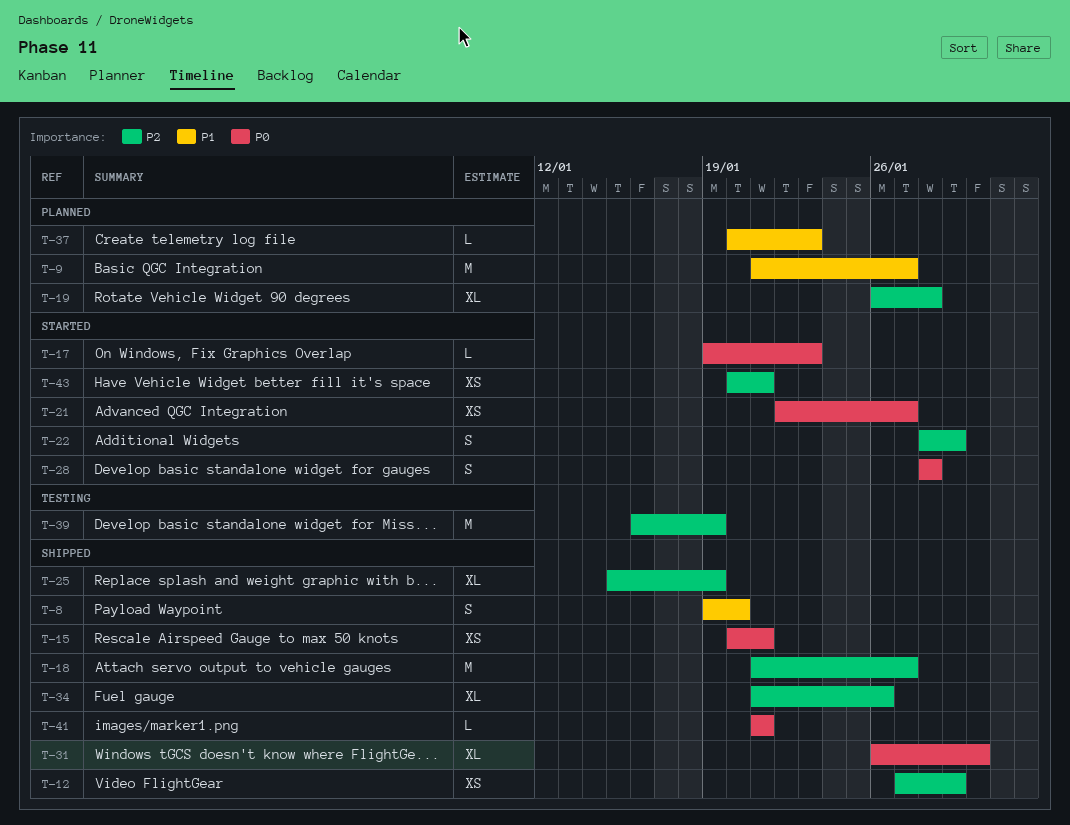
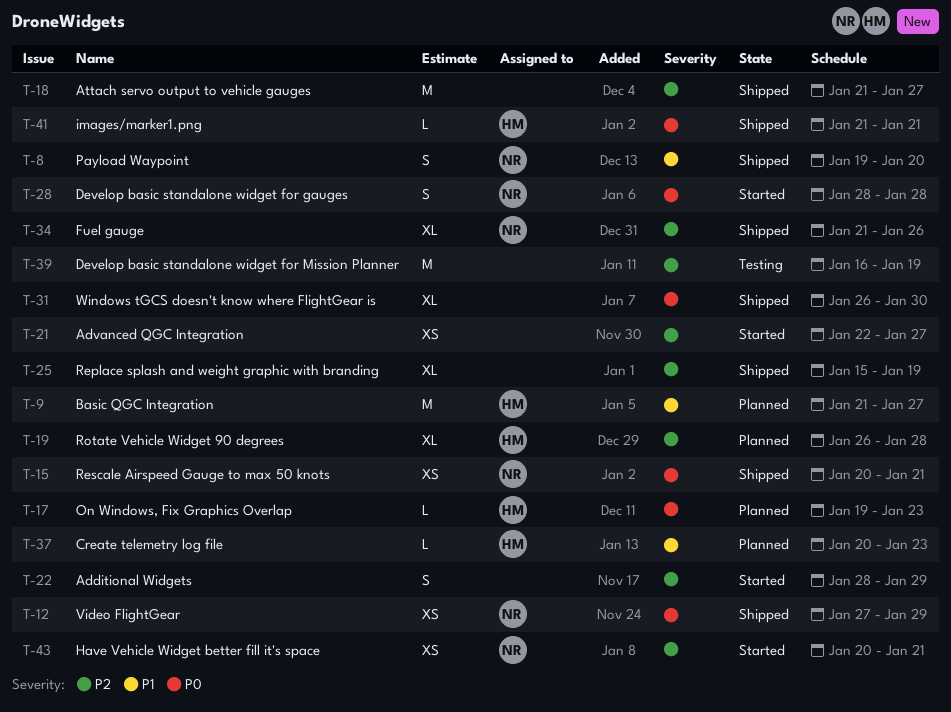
T-12, priority: P2 -> P0
T-17, status: Started -> Planned
T-21, priority: P0 -> P2

